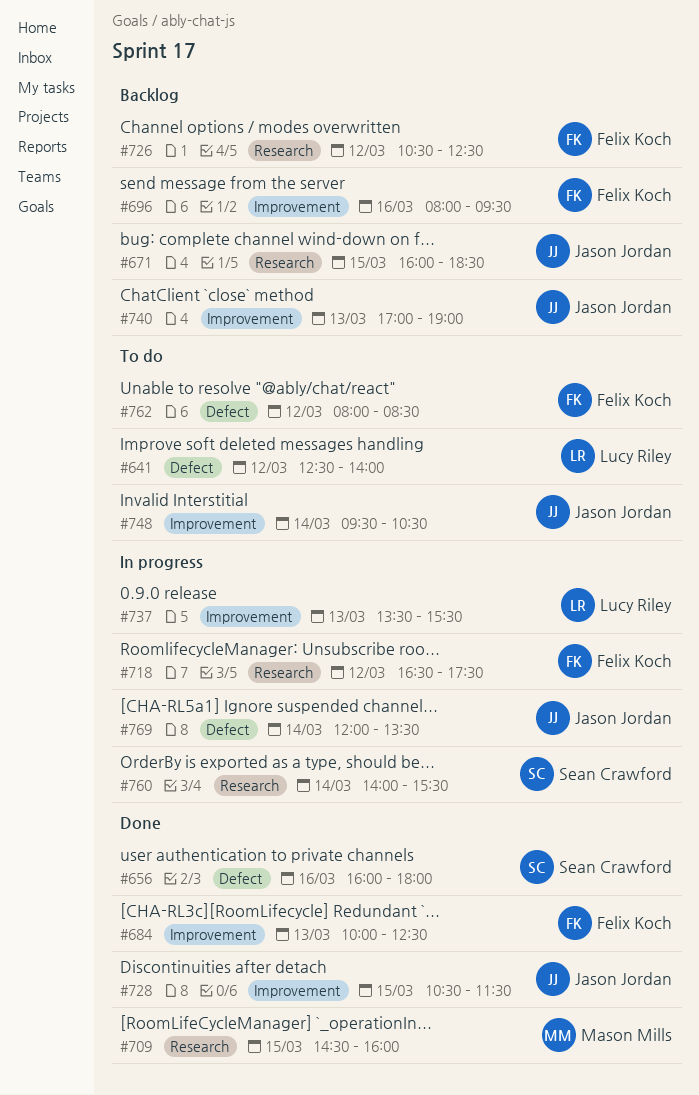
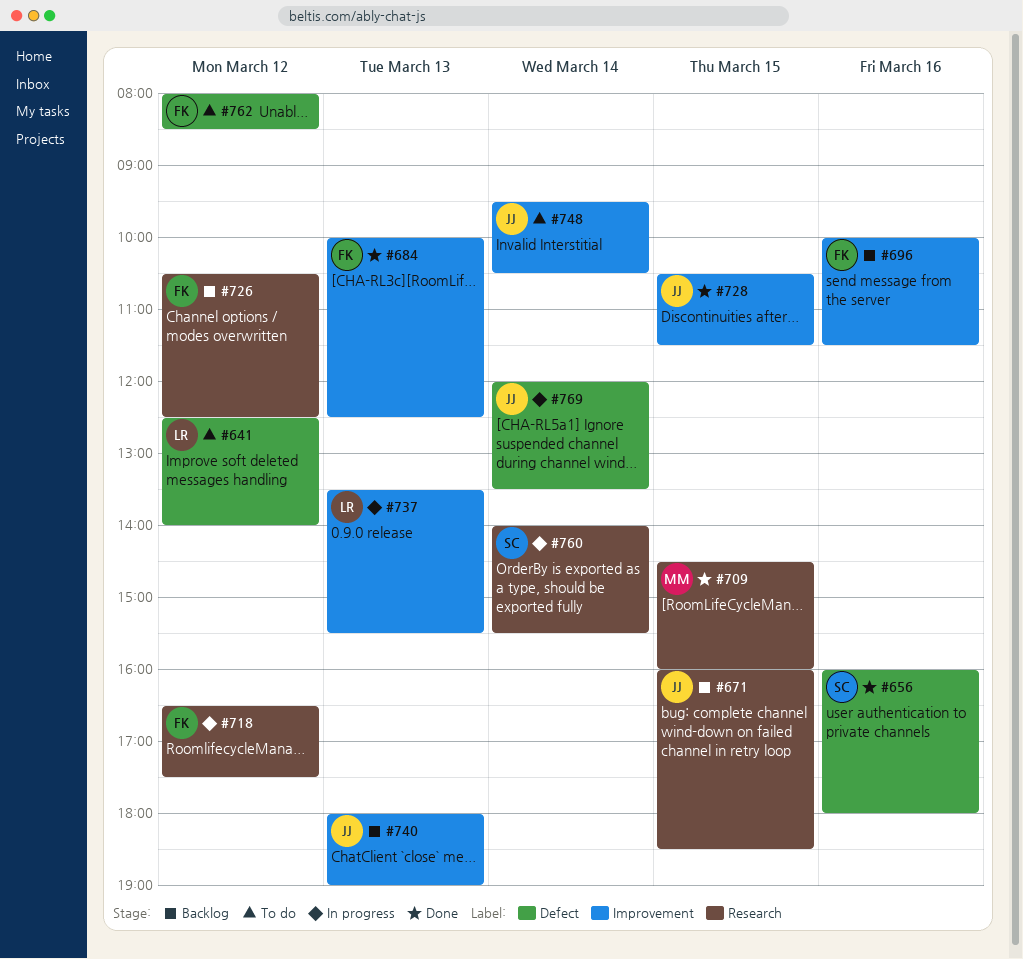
#696, begins: 08:00 -> 10:00
#696, ends: 09:30 -> 11:30
#740, begins: 17:00 -> 18:00

